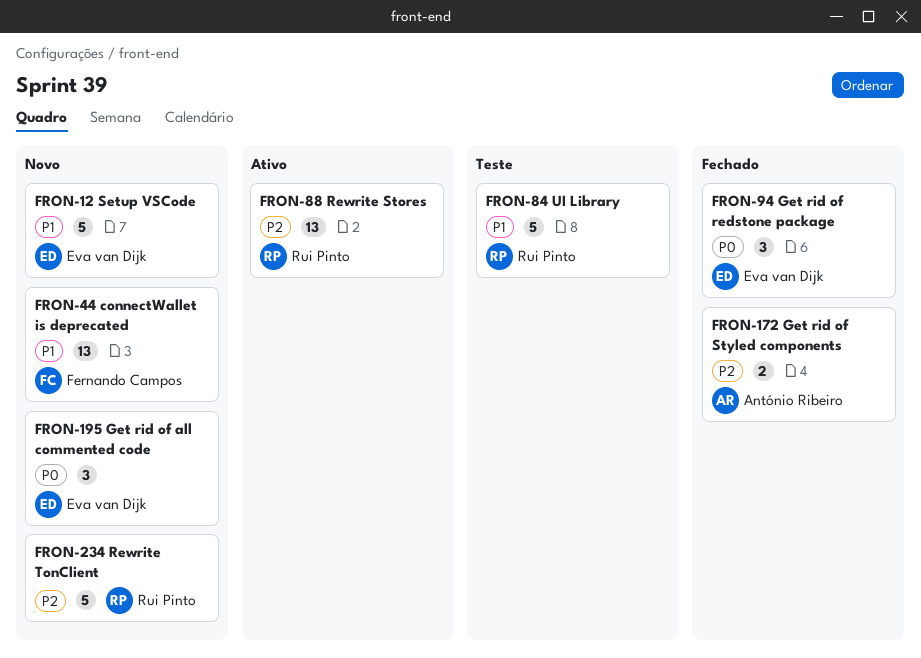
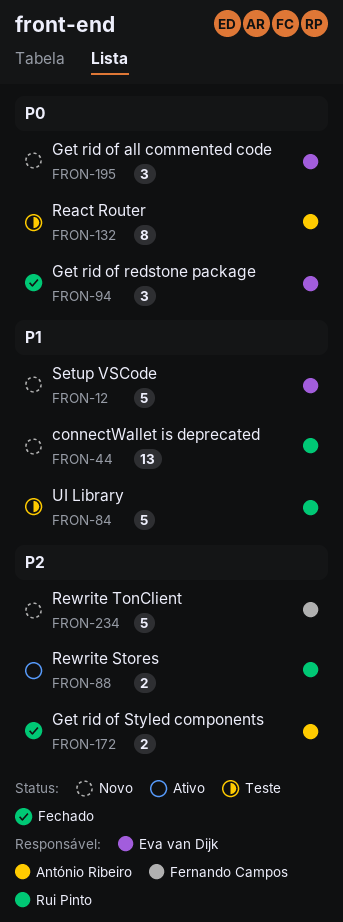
FRON-44, owner: Fernando Campos -> Rui Pinto
FRON-88, estimate: 13 -> 2
FRON-132: none -> present
FRON-234, owner: Rui Pinto -> Fernando Campos

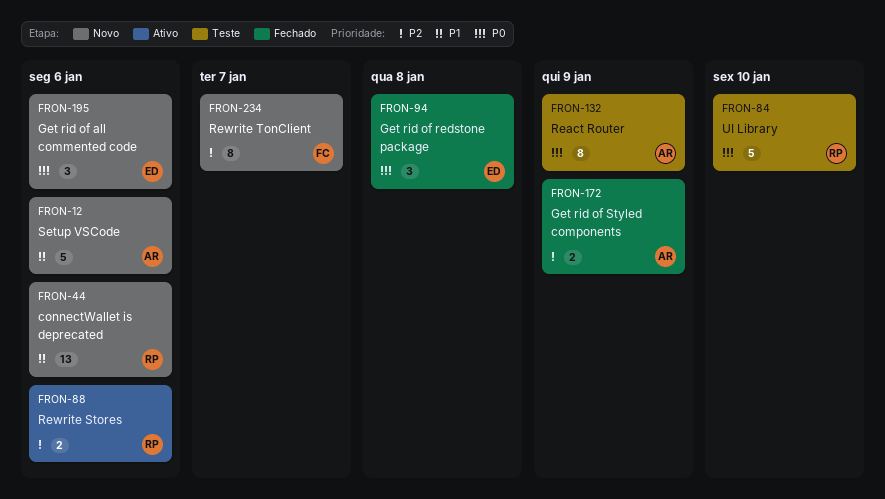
FRON-12, owner: Eva van Dijk -> António Ribeiro
FRON-84, priority: P1 -> P0
FRON-234, estimate: 5 -> 8

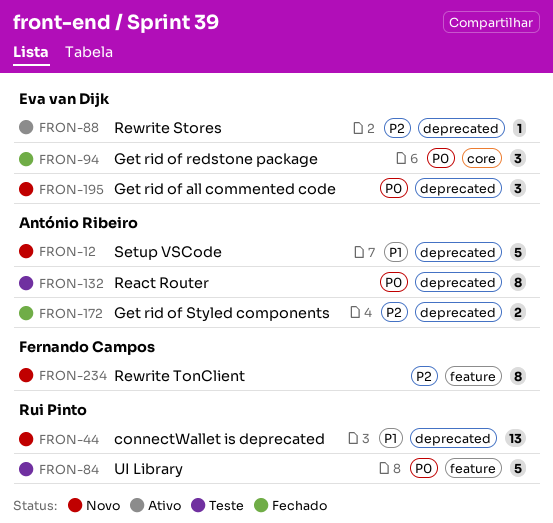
FRON-88, owner: Rui Pinto -> Eva van Dijk
FRON-88, estimate: 2 -> 1

